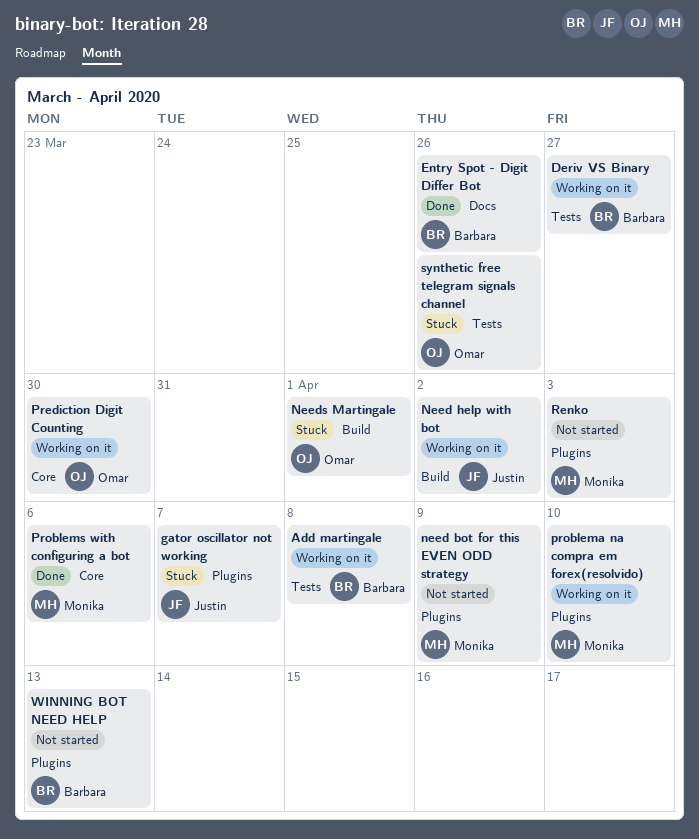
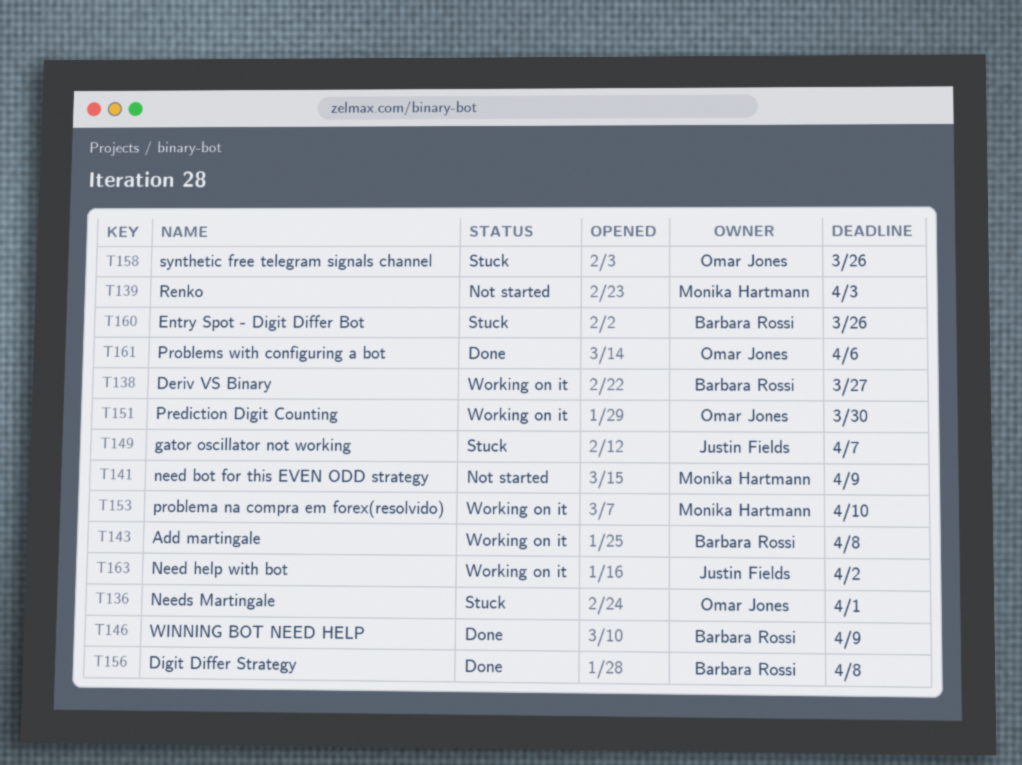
Digit Differ Strategy: none -> present
Entry Spot - Digit Differ Bot, status: Done -> Stuck
Problems with configuring a bot, owner: Monika Hartmann -> Omar Jones
WINNING BOT NEED HELP, status: Not started -> Done
WINNING BOT NEED HELP, due: Apr 13 -> Apr 9

